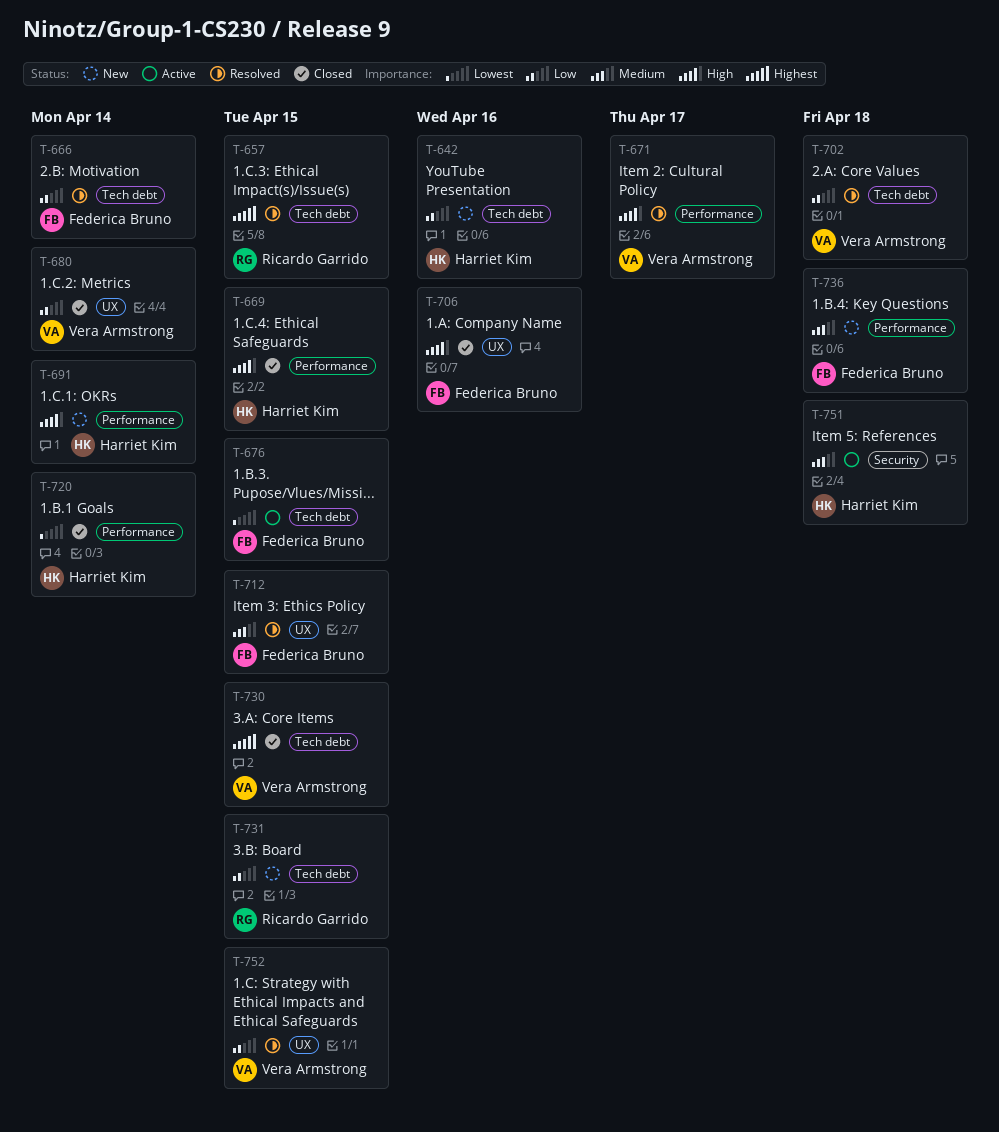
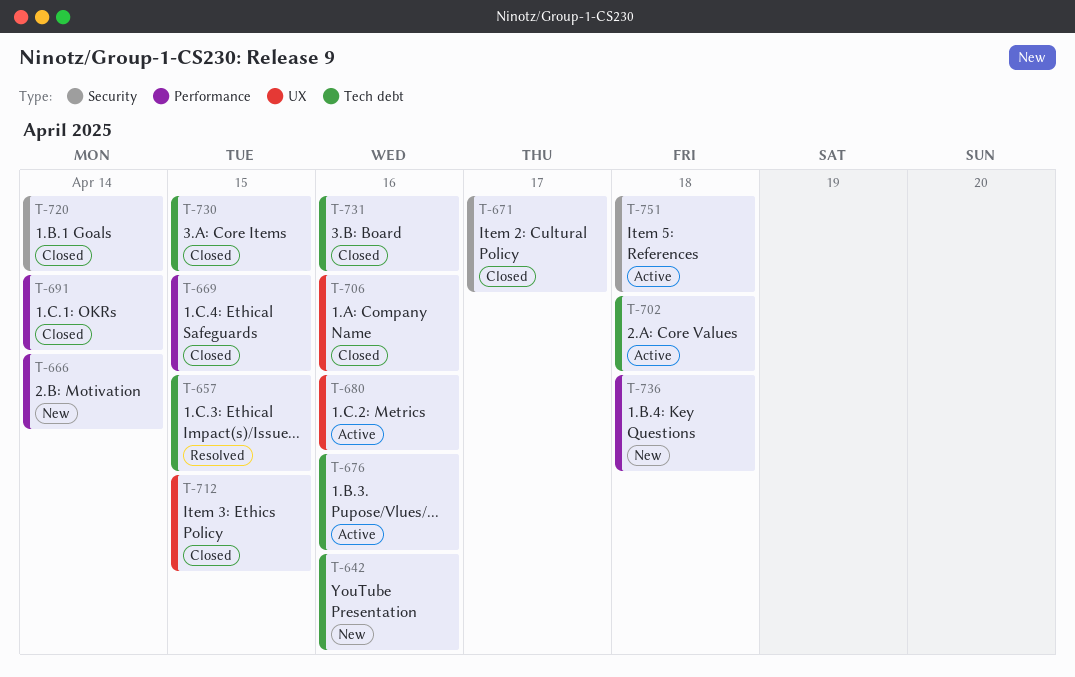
T-666, status: Resolved -> New
T-666, label: Tech debt -> Performance
T-671, status: Resolved -> Closed
T-671, label: Performance -> Security
T-676, due: Apr 15 -> Apr 16
T-680, status: Closed -> Active
T-680, due: Apr 14 -> Apr 16
T-691, status: New -> Closed
T-702, status: Resolved -> Active
T-712, status: Resolved -> Closed
T-720, label: Performance -> Security
T-731, status: New -> Closed
T-731, due: Apr 15 -> Apr 16
T-752: present -> none

